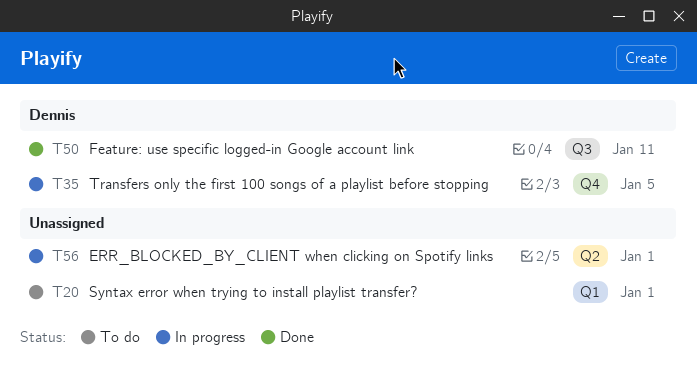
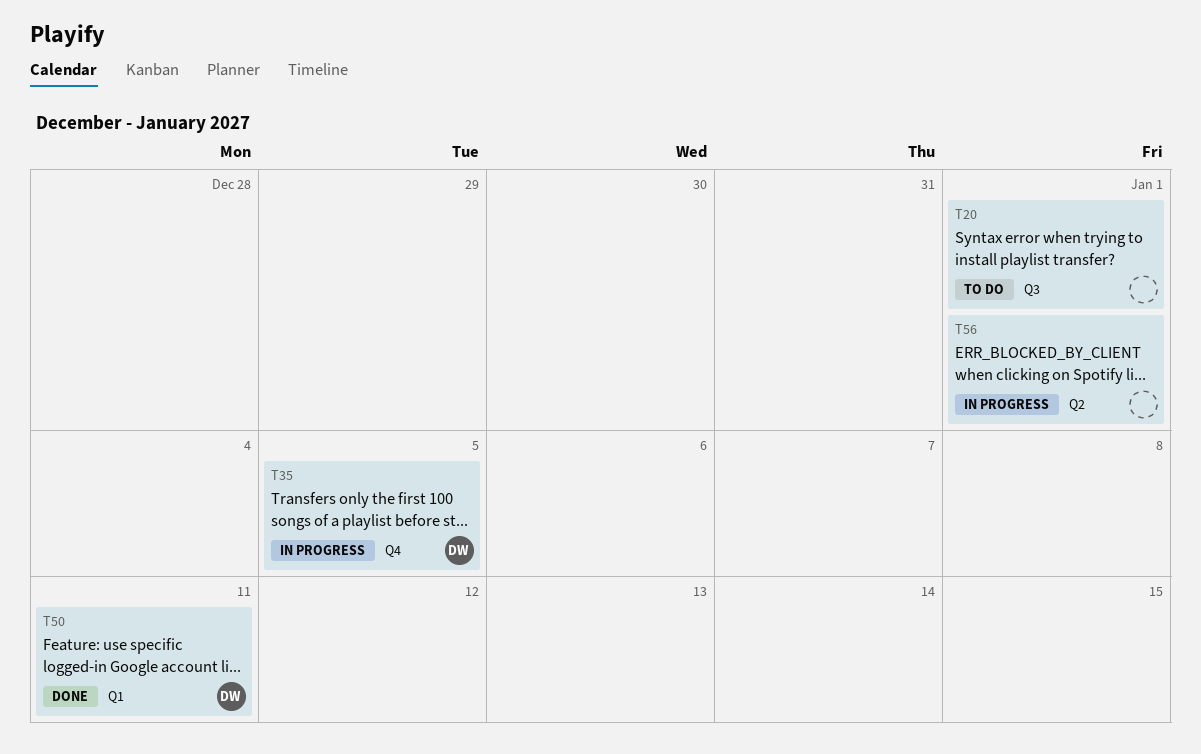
T20, label: Q1 -> Q3
T50, label: Q3 -> Q1

